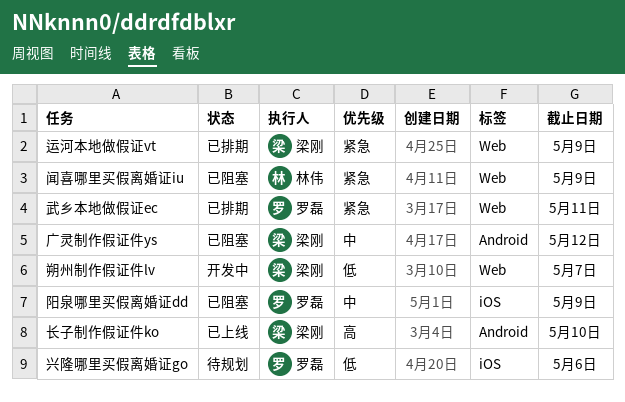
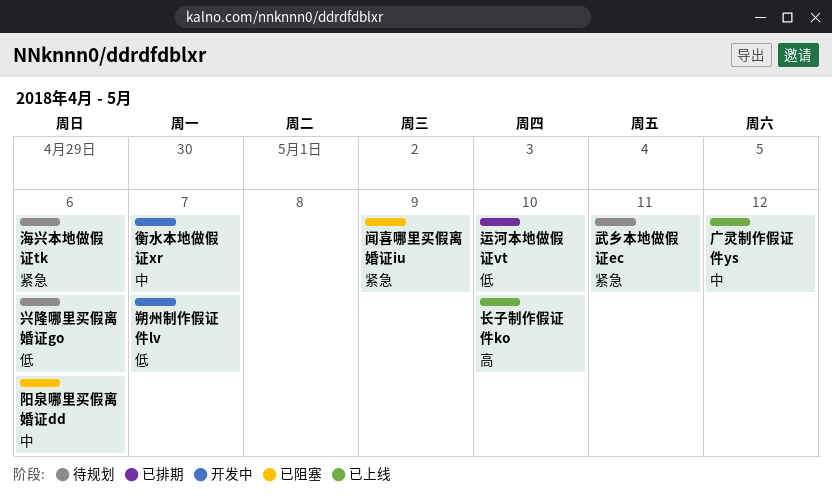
广灵制作假证件ys, status: 已阻塞 -> 已上线
武乡本地做假证ec, status: 已排期 -> 待规划
海兴本地做假证tk: none -> present
衡水本地做假证xr: none -> present
运河本地做假证vt, priority: 紧急 -> 低
运河本地做假证vt, due: May 9 -> May 10
阳泉哪里买假离婚证dd, due: May 9 -> May 6

